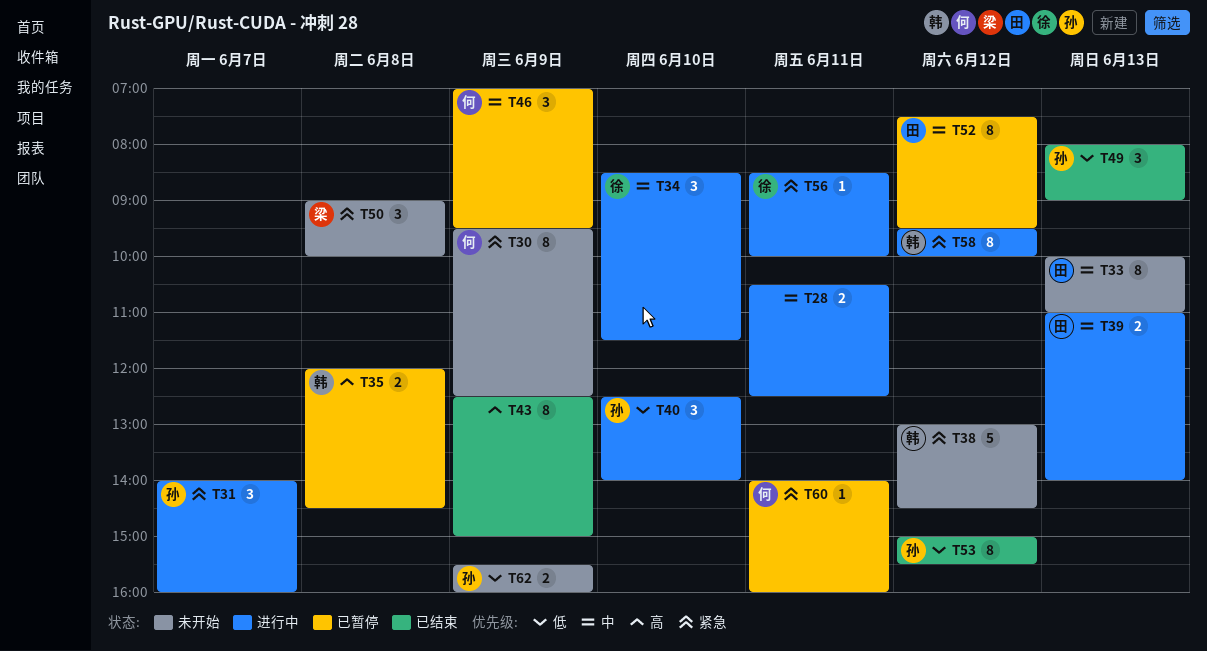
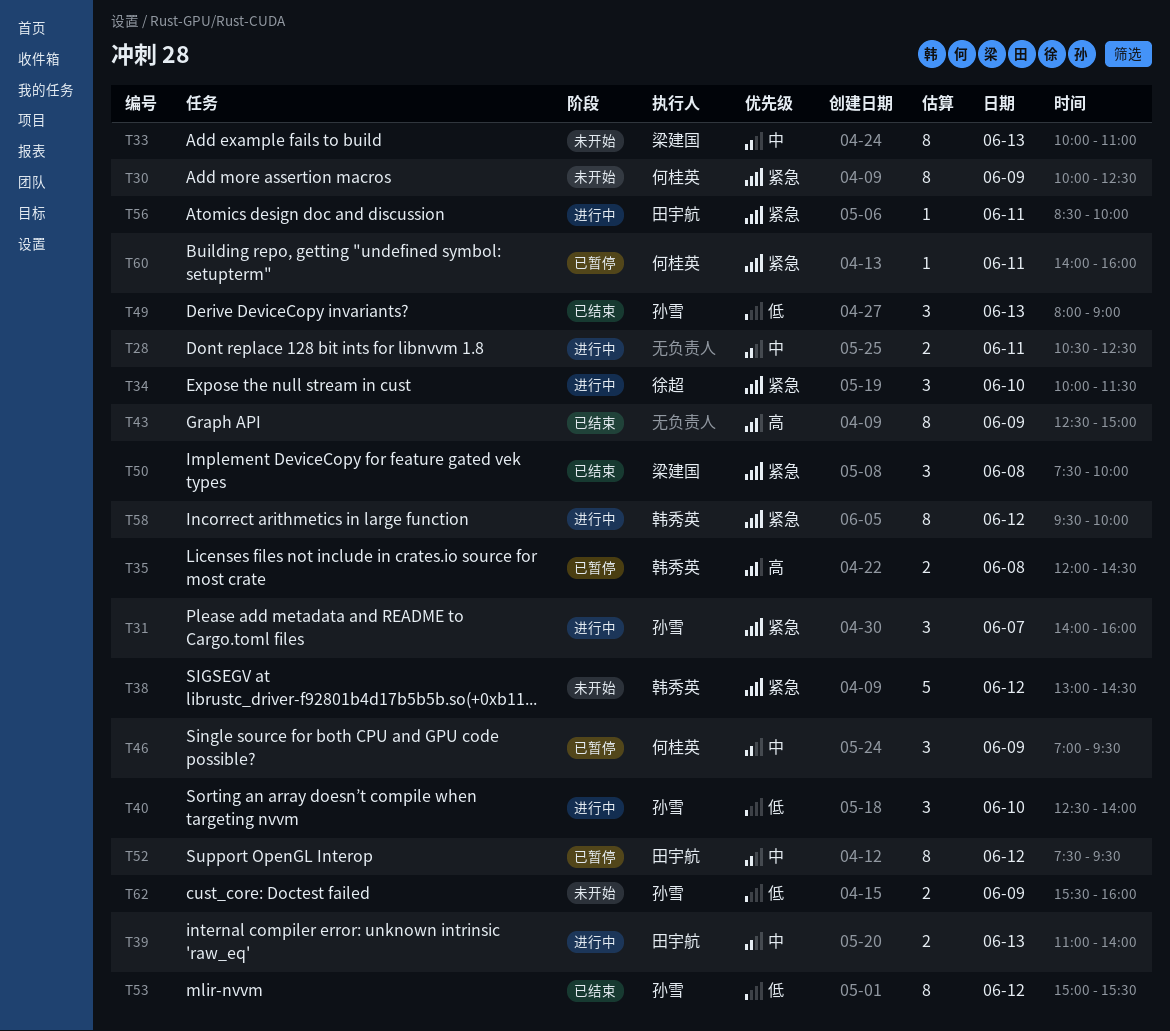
T30, begins: 09:30 -> 10:00
T33, owner: 田宇航 -> 梁建国
T34, priority: 中 -> 紧急
T34, begins: 08:30 -> 10:00
T50, status: 未开始 -> 已结束
T50, begins: 09:00 -> 07:30
T56, owner: 徐超 -> 田宇航

